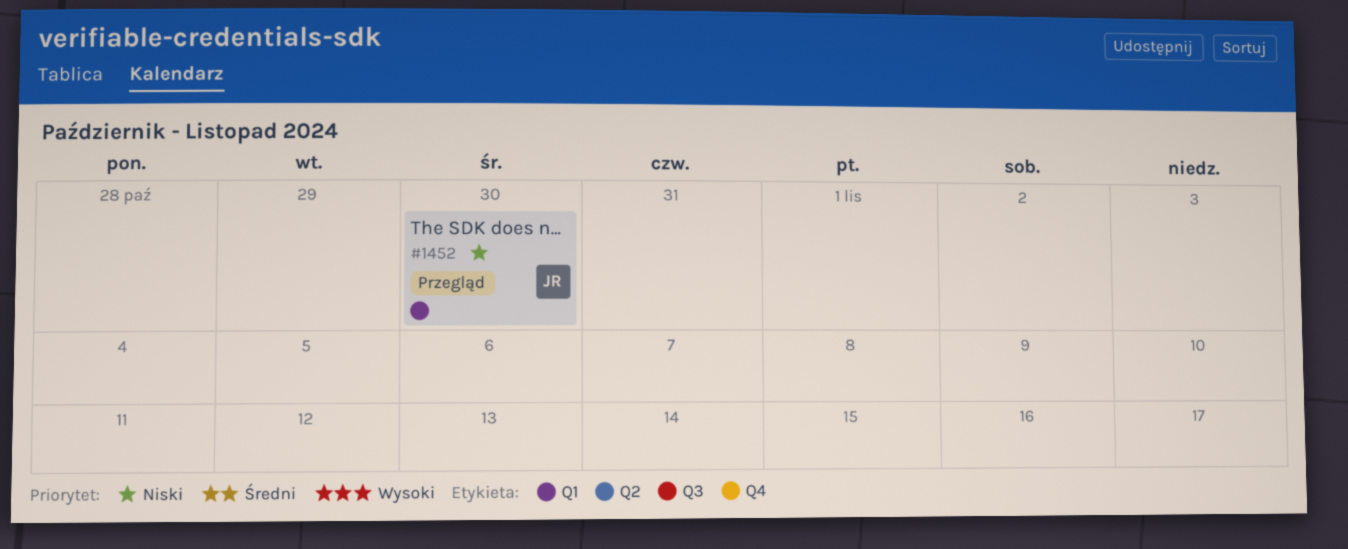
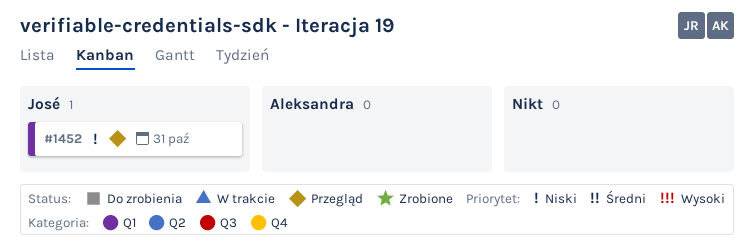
#1452, due: Oct 30 -> Oct 31

